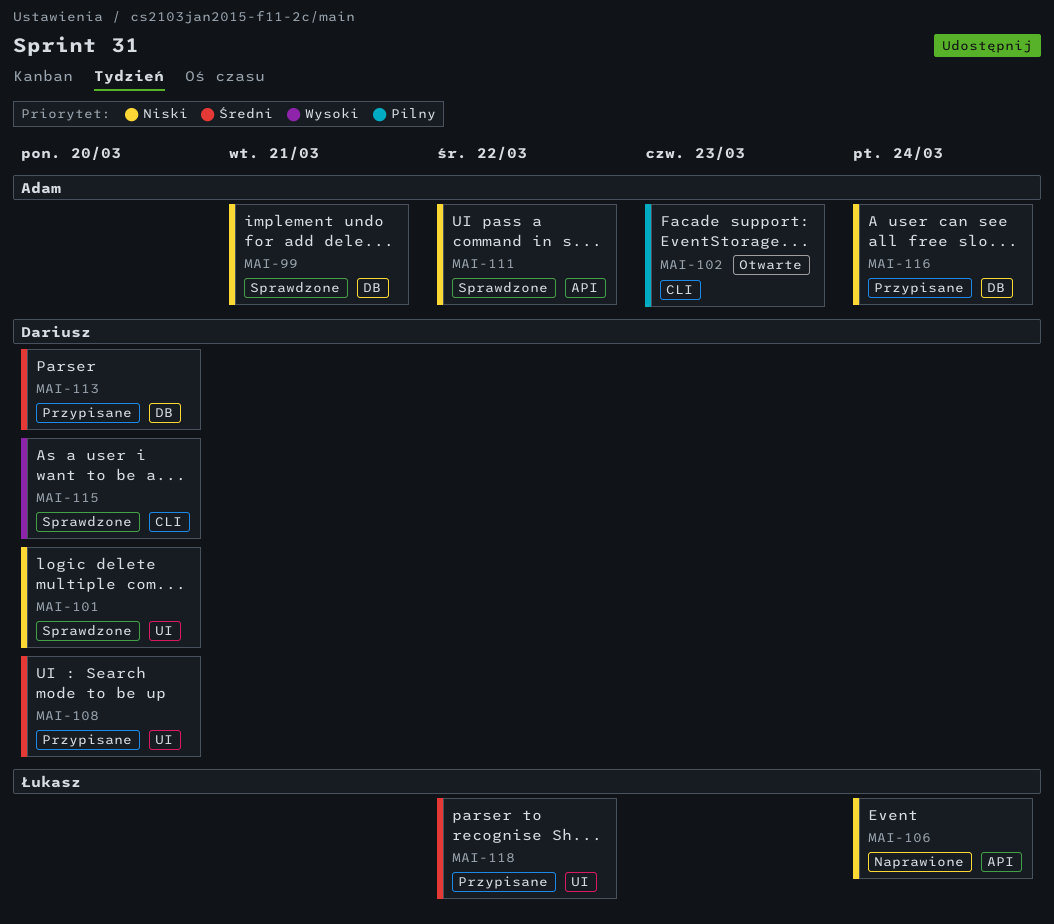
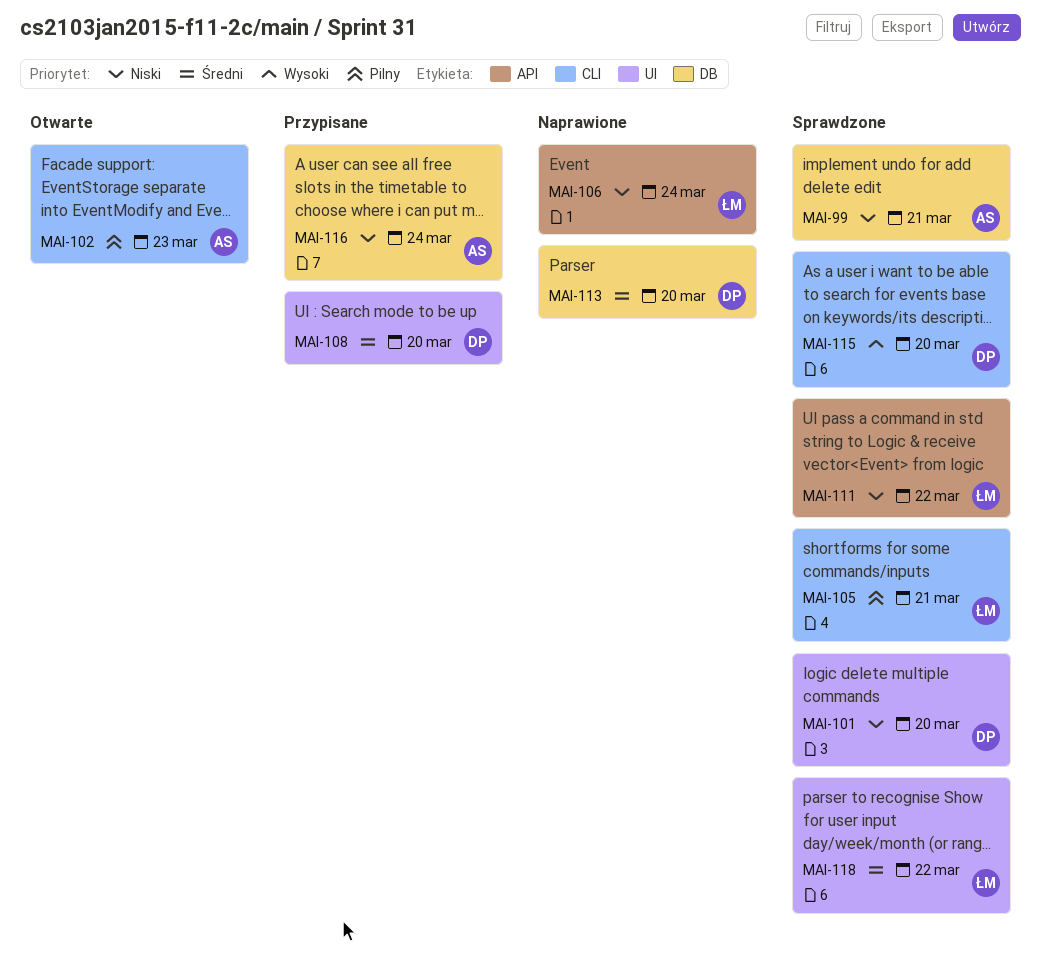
MAI-105: none -> present
MAI-111, owner: Adam -> Łukasz
MAI-113, status: Przypisane -> Naprawione
MAI-118, status: Przypisane -> Sprawdzone

